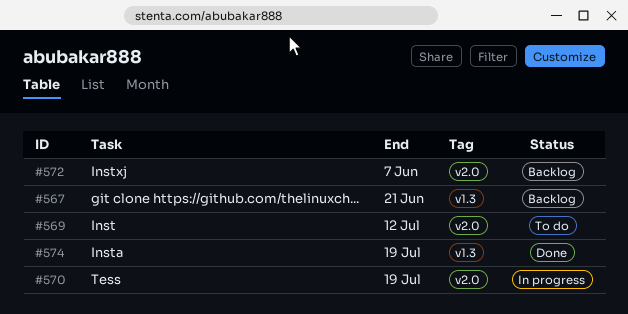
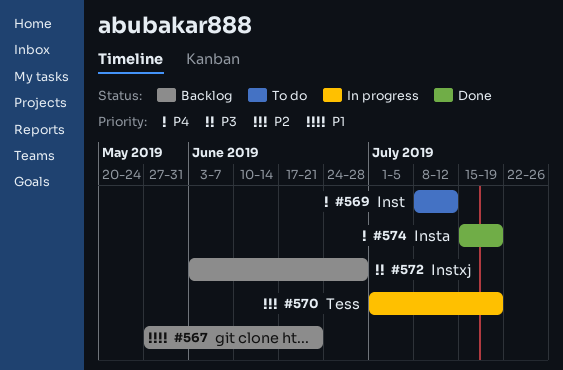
#572, due: Jun 7 -> Jun 28

